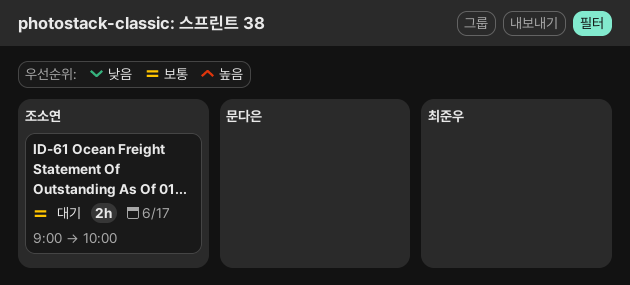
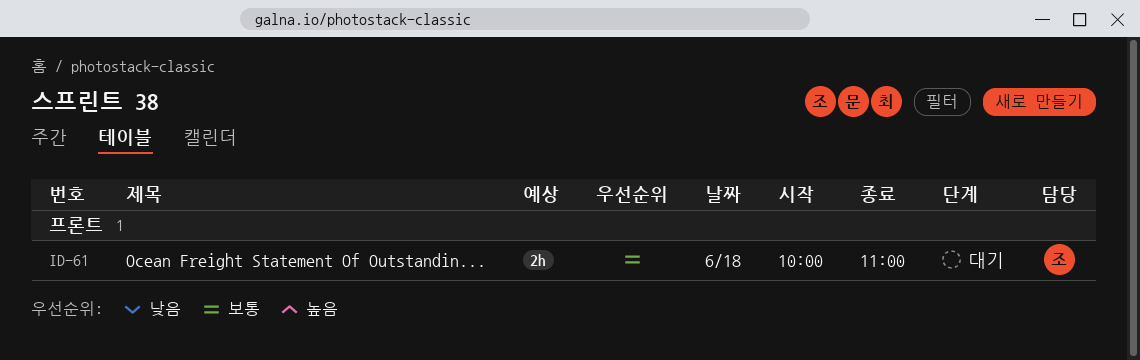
ID-61, day: Jun 17 -> Jun 18
ID-61, begins: 09:00 -> 10:00
ID-61, ends: 10:00 -> 11:00

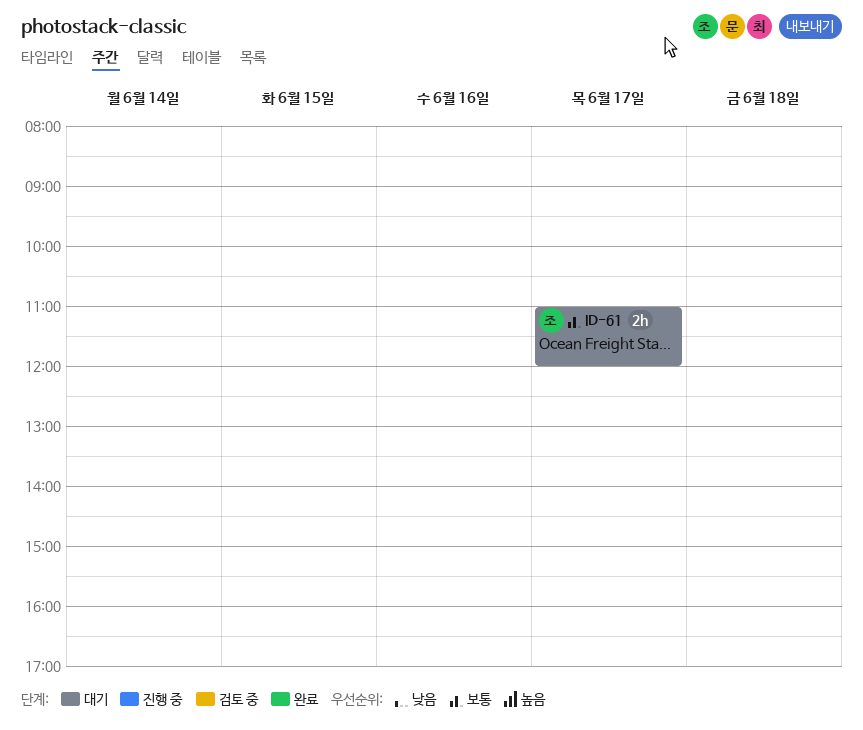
ID-61, day: Jun 18 -> Jun 17
ID-61, begins: 10:00 -> 11:00
ID-61, ends: 11:00 -> 12:00

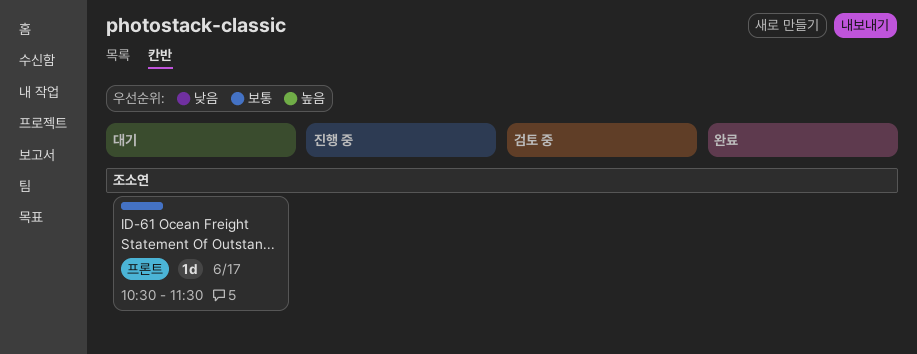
ID-61, estimate: 2h -> 1d
ID-61, begins: 11:00 -> 10:30
ID-61, ends: 12:00 -> 11:30

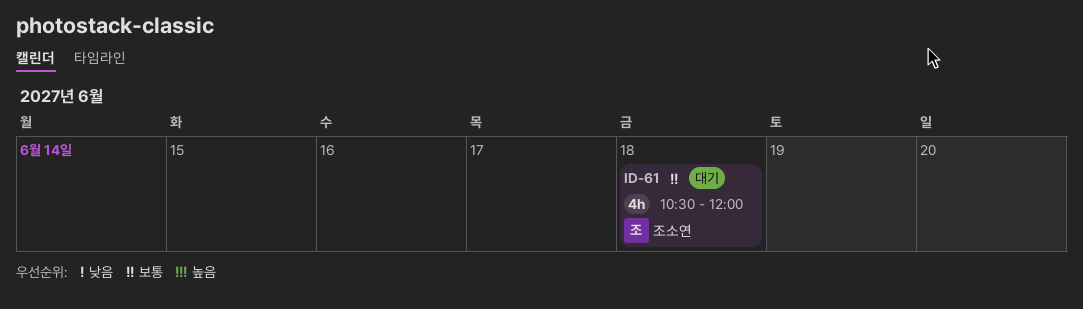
ID-61, estimate: 1d -> 4h
ID-61, day: Jun 17 -> Jun 18
ID-61, ends: 11:30 -> 12:00

